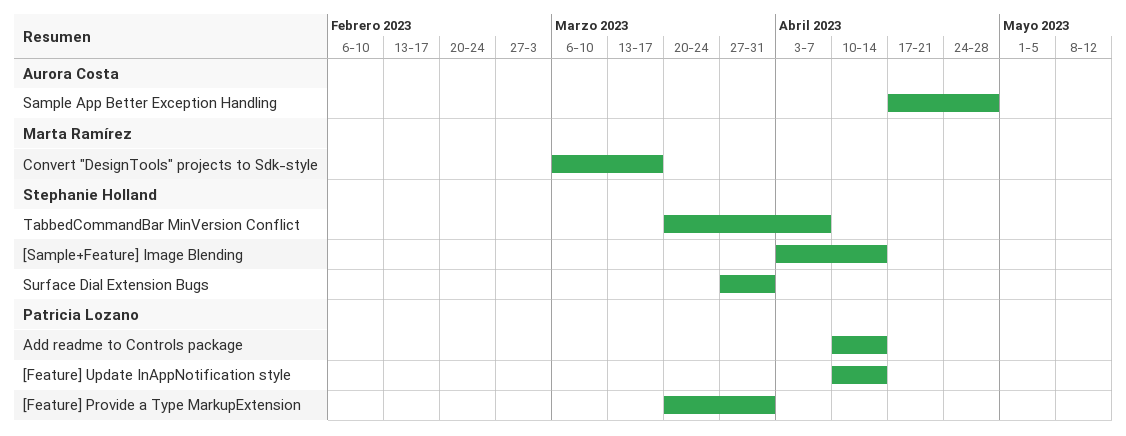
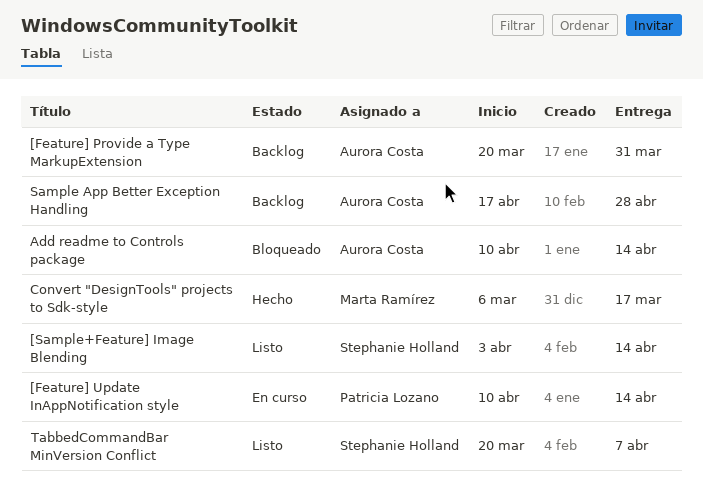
[Feature] Provide a Type MarkupExtension, owner: Patricia Lozano -> Aurora Costa
Add readme to Controls package, owner: Patricia Lozano -> Aurora Costa
Surface Dial Extension Bugs: present -> none

